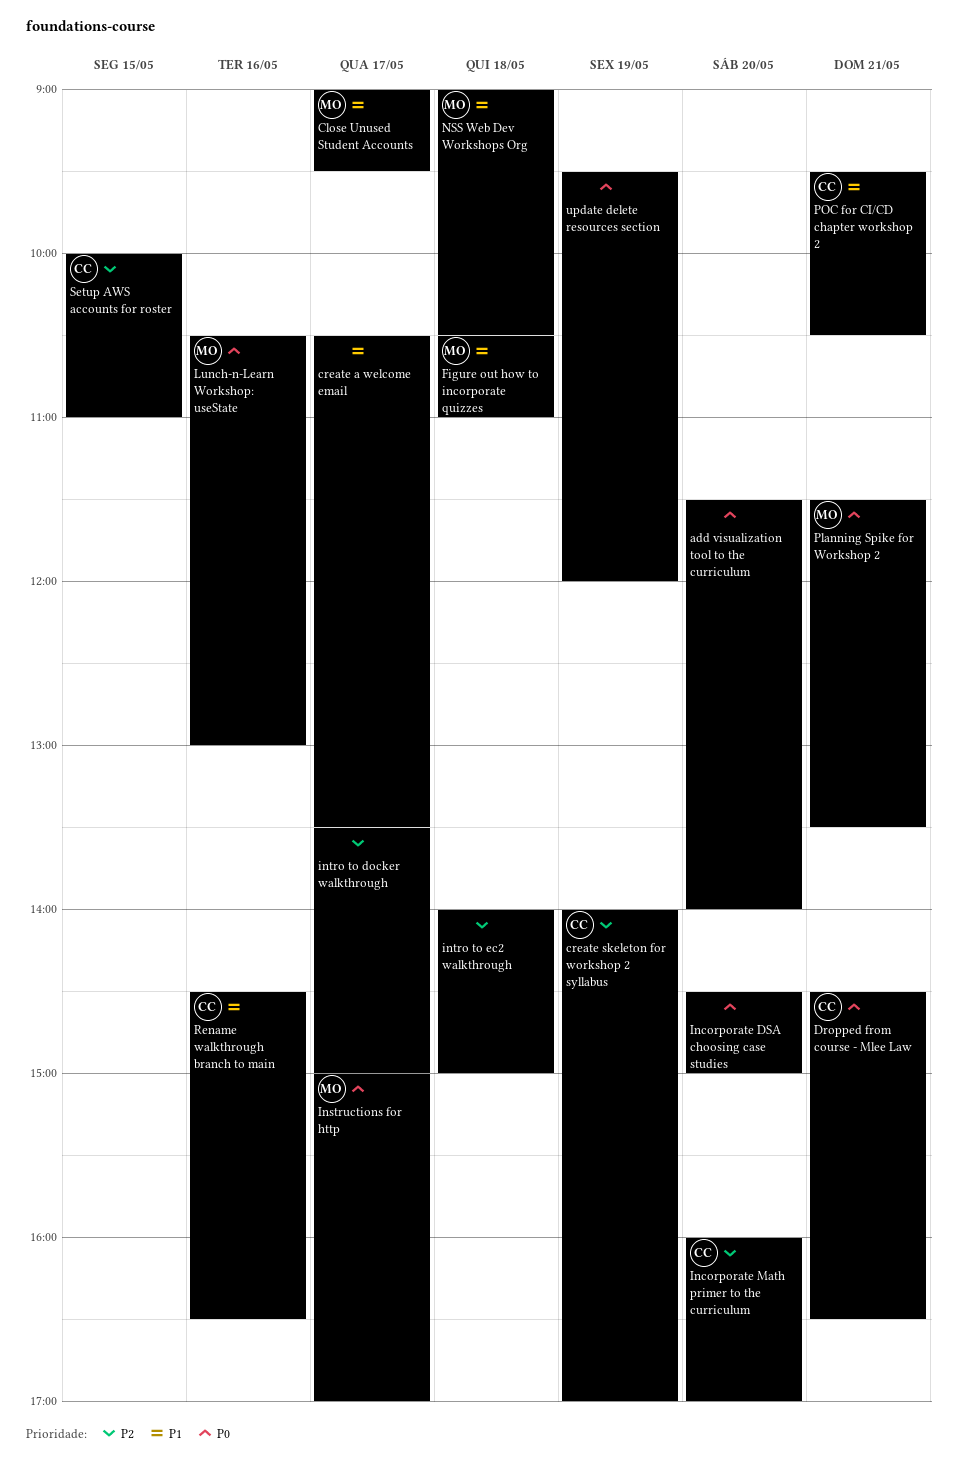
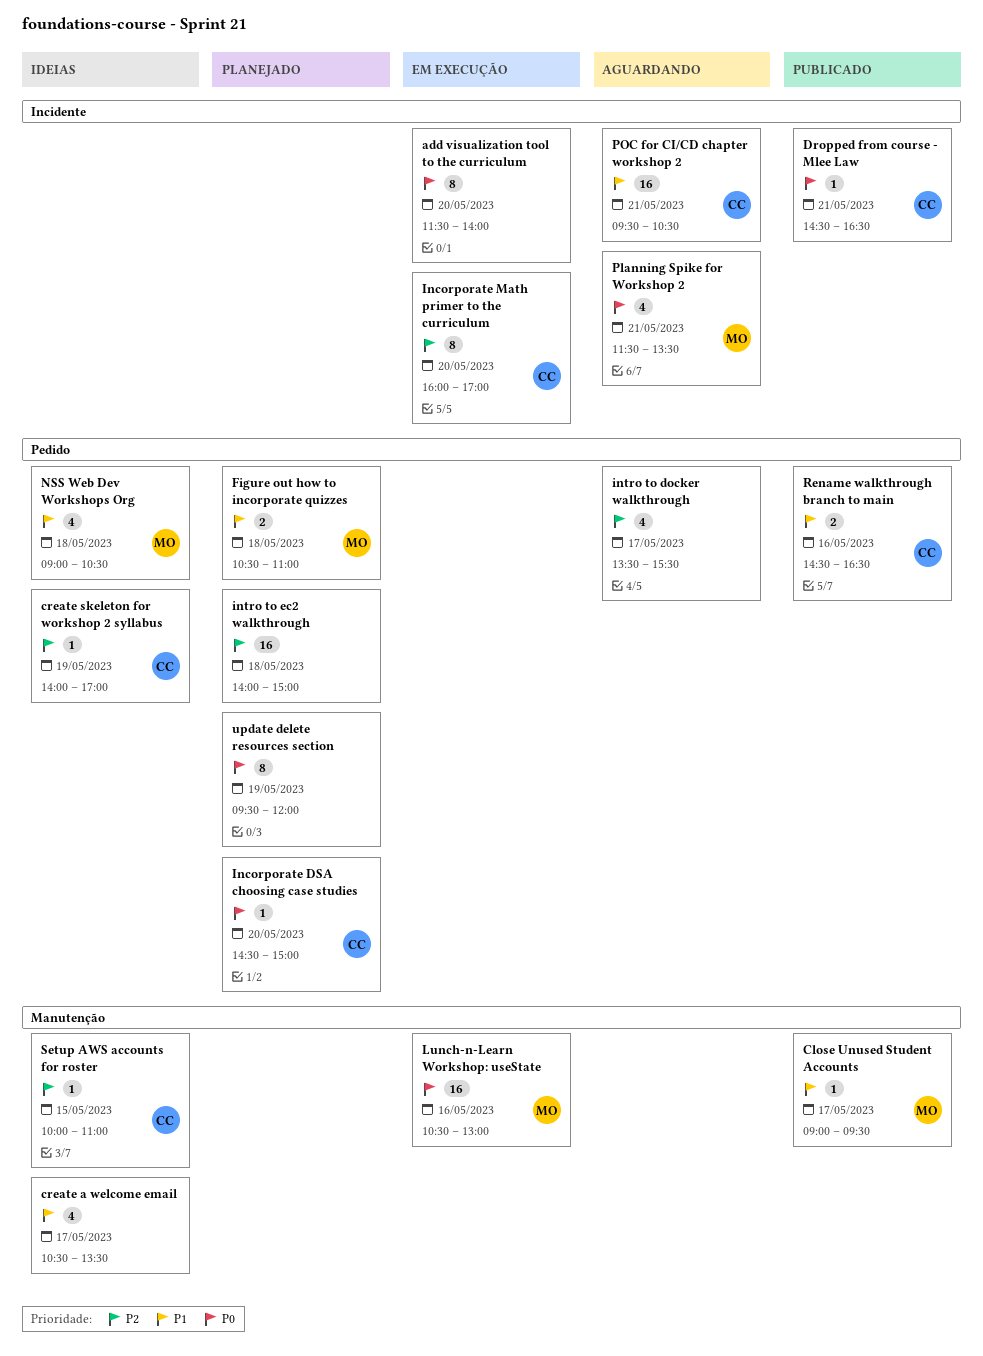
Incorporate DSA choosing case studies, owner: none -> CC
Instructions for http: present -> none
intro to docker walkthrough, ends: 15:00 -> 15:30

